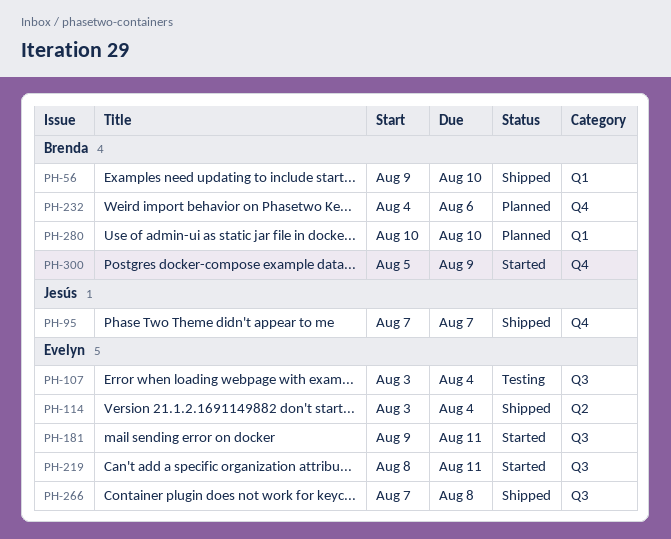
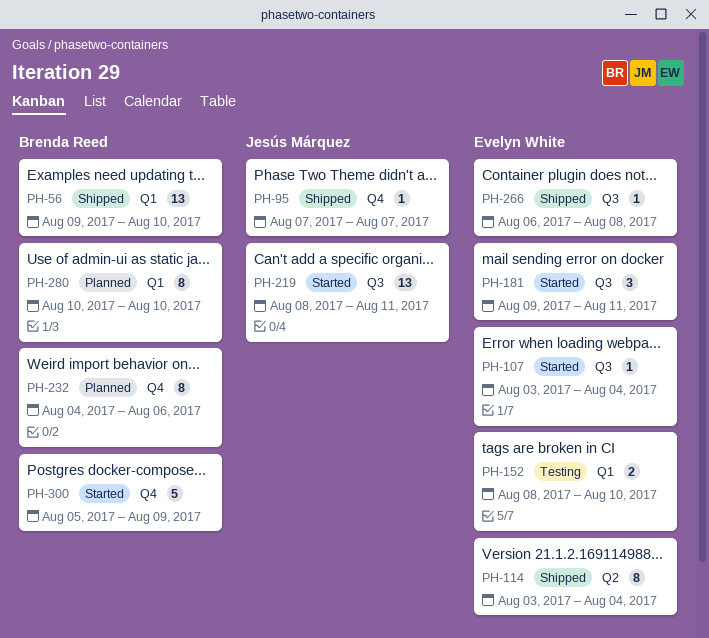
PH-107, status: Testing -> Started
PH-152: none -> present
PH-219, owner: Evelyn White -> Jesús Márquez
PH-266, start: Aug 7 -> Aug 6

